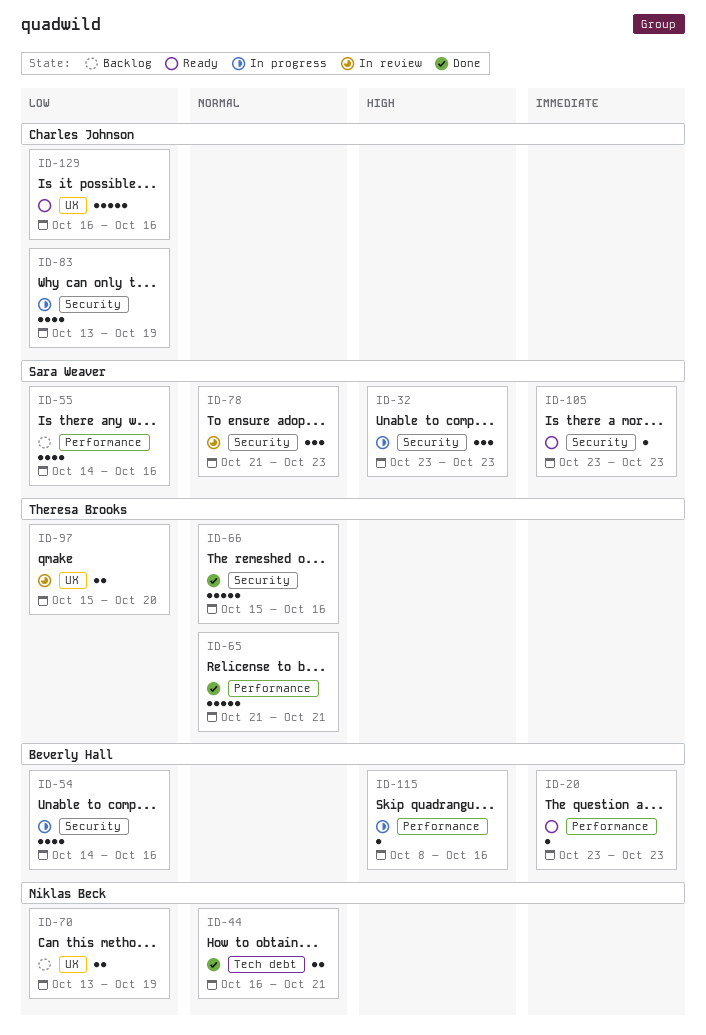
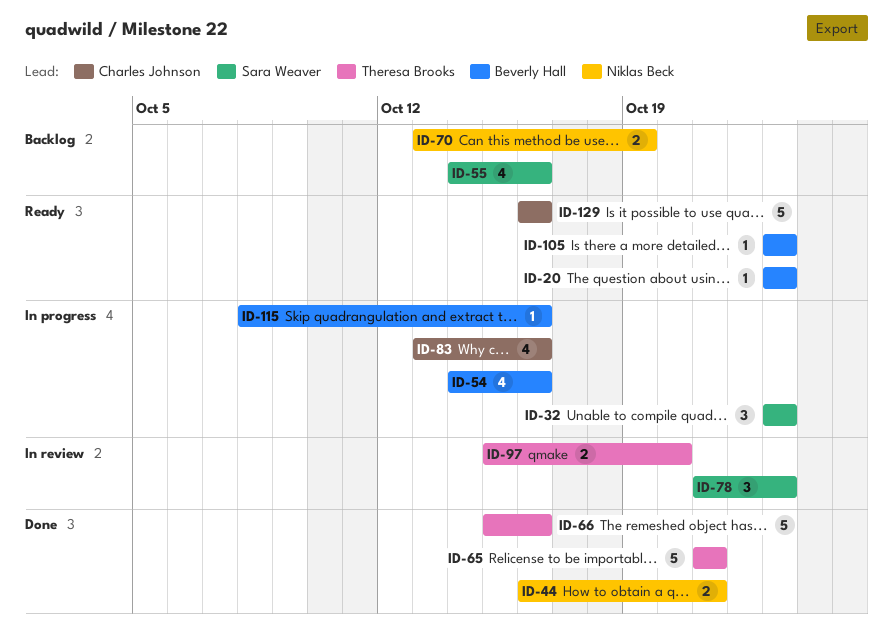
ID-83, due: Oct 19 -> Oct 16
ID-105, owner: Sara Weaver -> Beverly Hall

